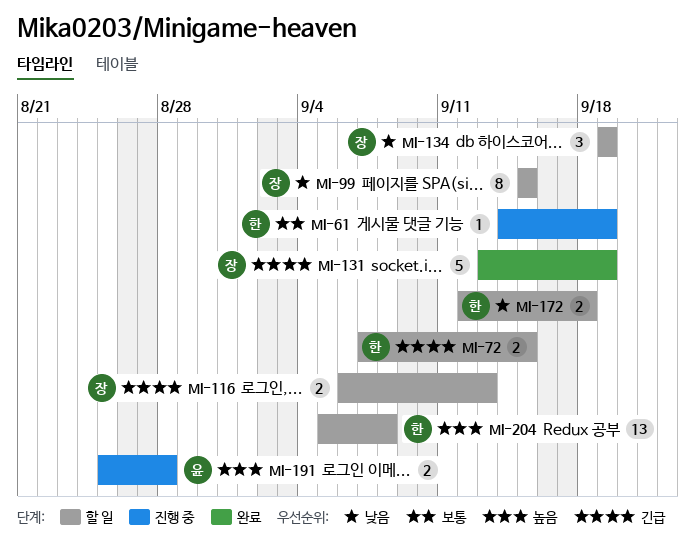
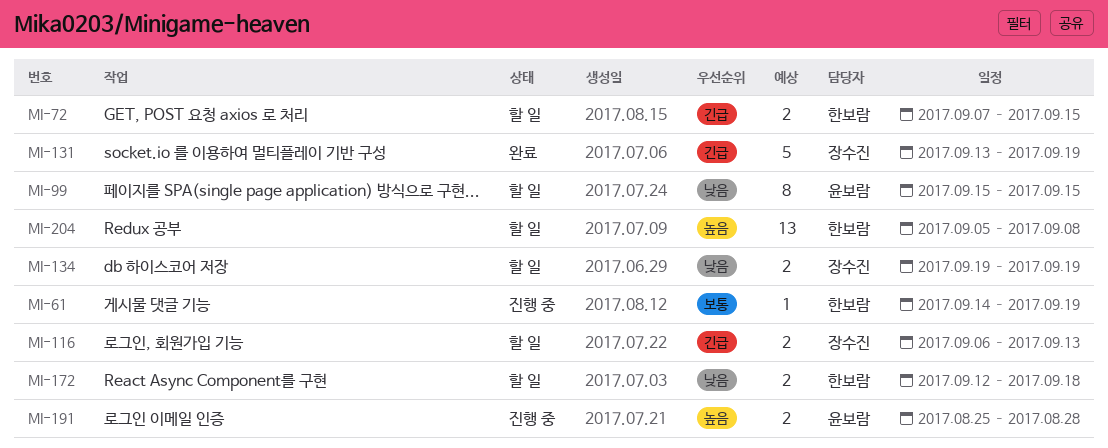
MI-99, owner: 장수진 -> 윤보람
MI-134, estimate: 3 -> 2

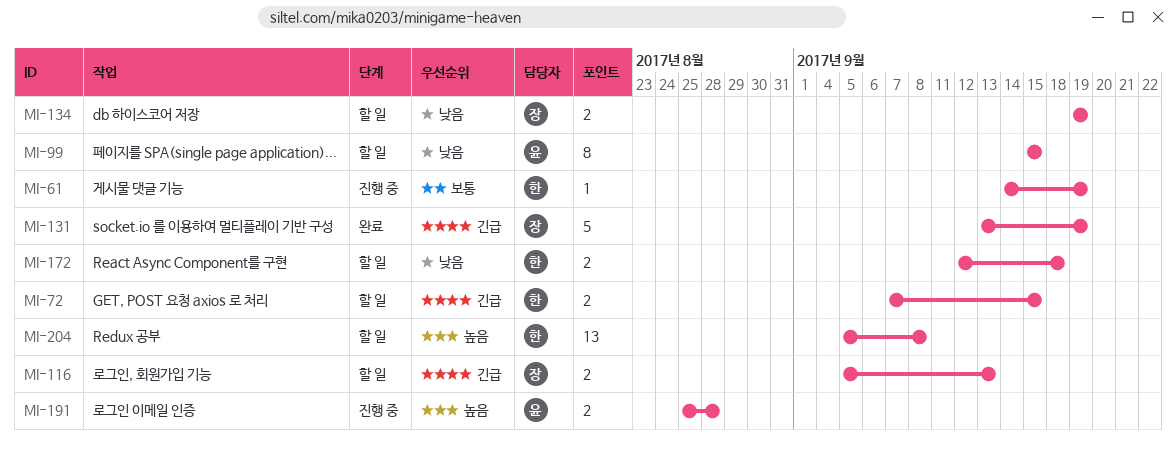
MI-116, start: Sep 6 -> Sep 5

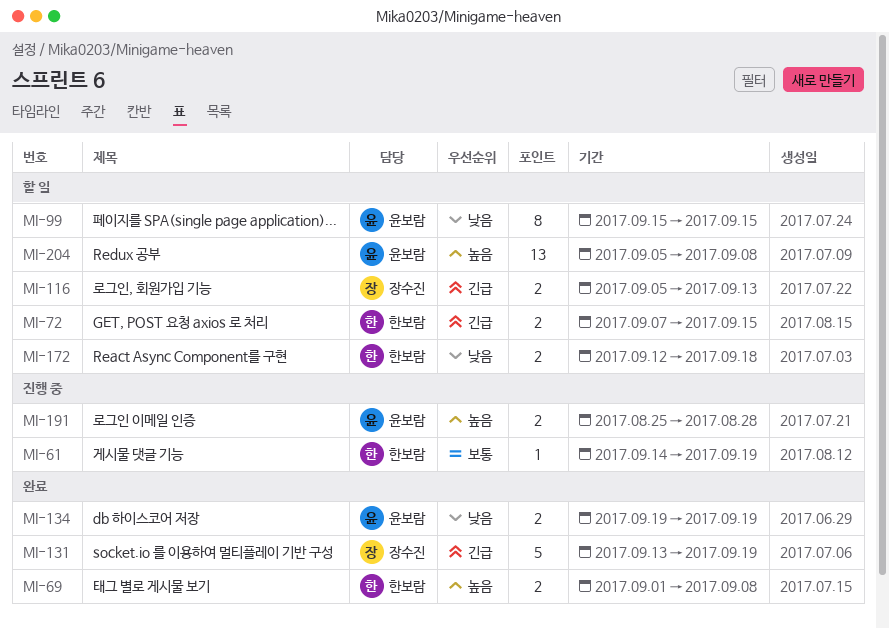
MI-69: none -> present
MI-134, status: 할 일 -> 완료
MI-134, owner: 장수진 -> 윤보람
MI-204, owner: 한보람 -> 윤보람

